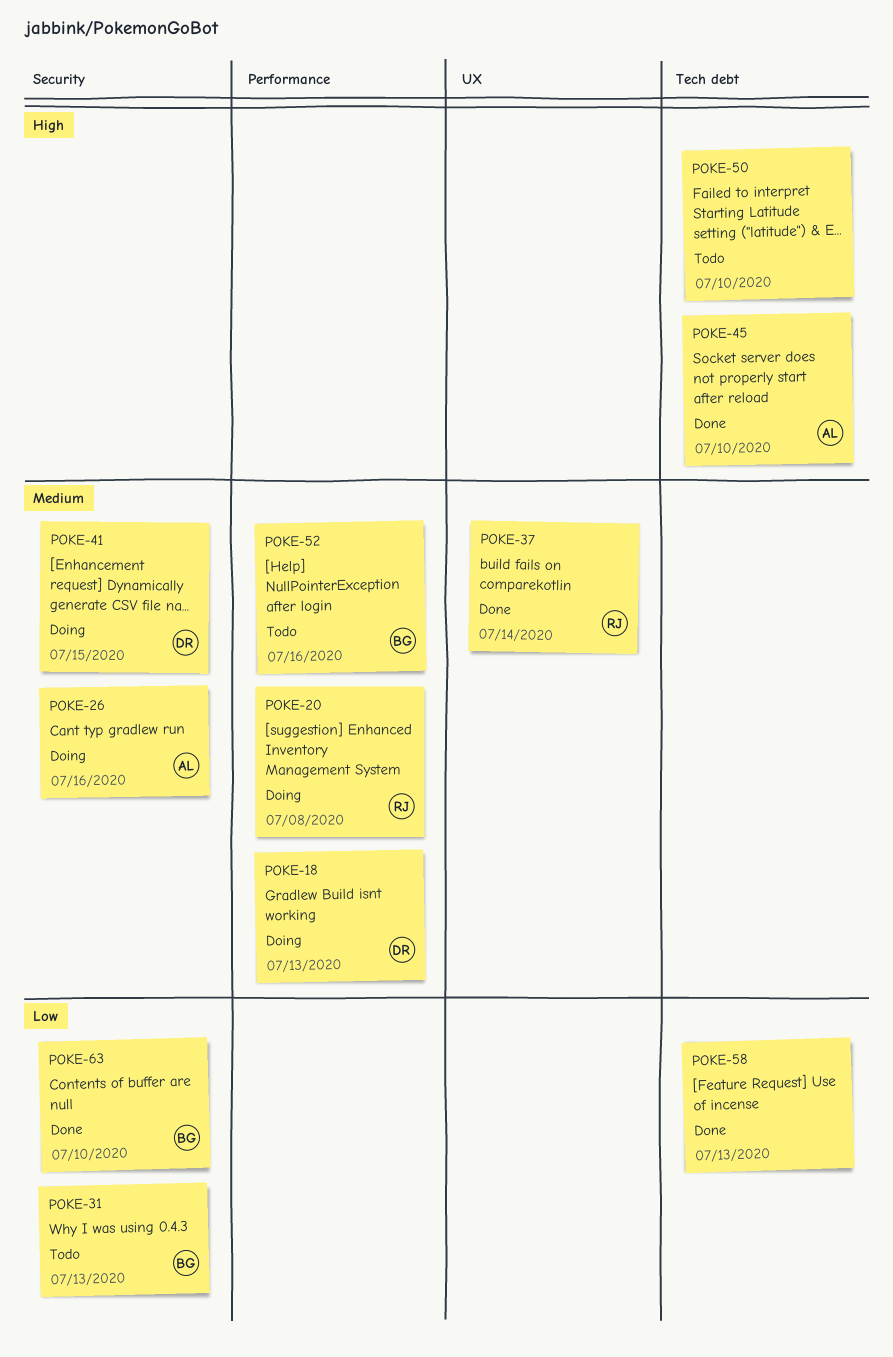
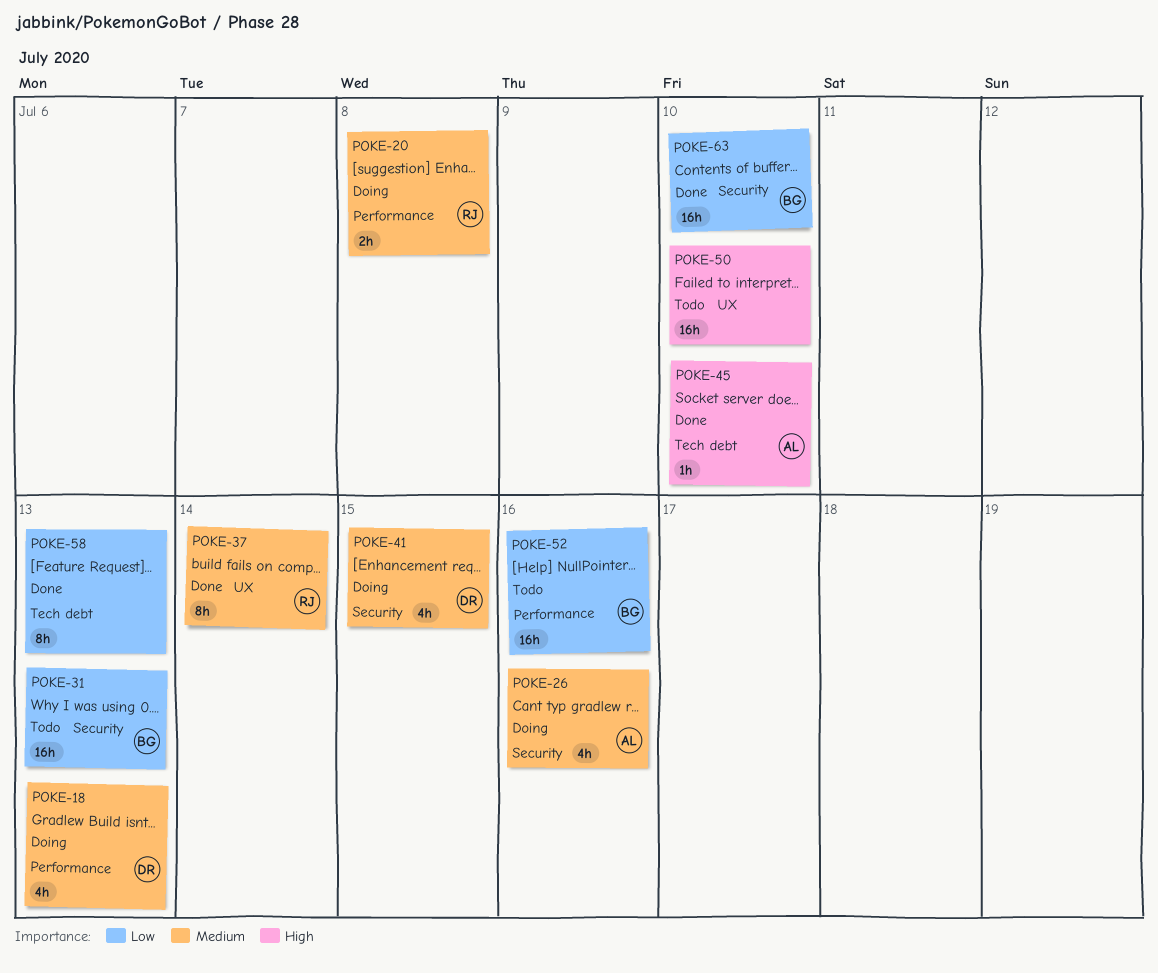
POKE-50, label: Tech debt -> UX
POKE-52, priority: Medium -> Low

